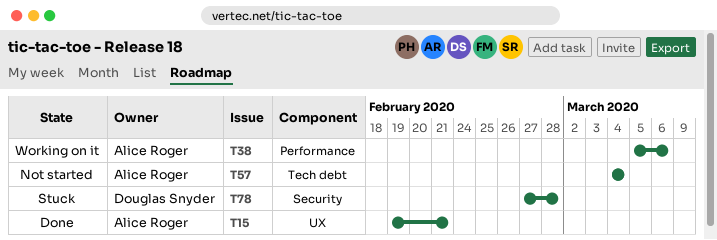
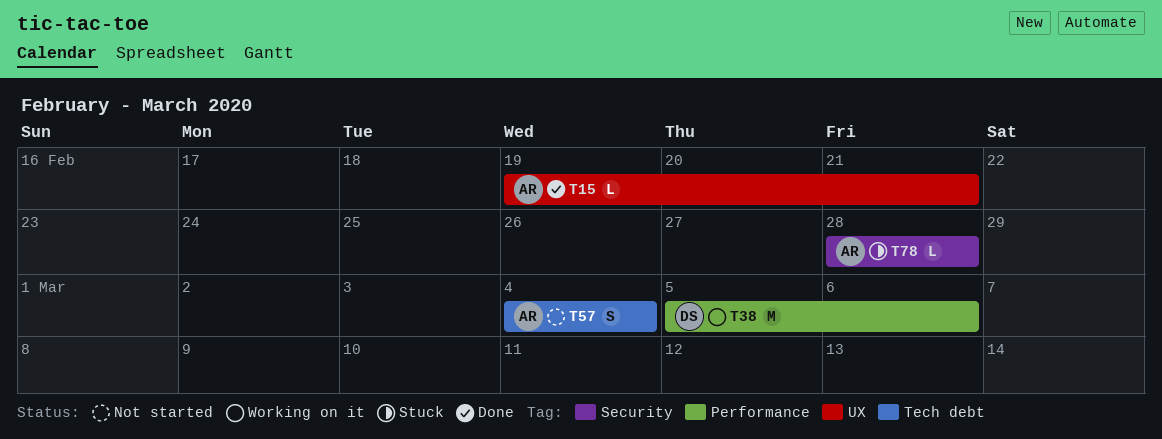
T38, owner: Alice Roger -> Douglas Snyder
T78, owner: Douglas Snyder -> Alice Roger
T78, start: Feb 27 -> Feb 28

